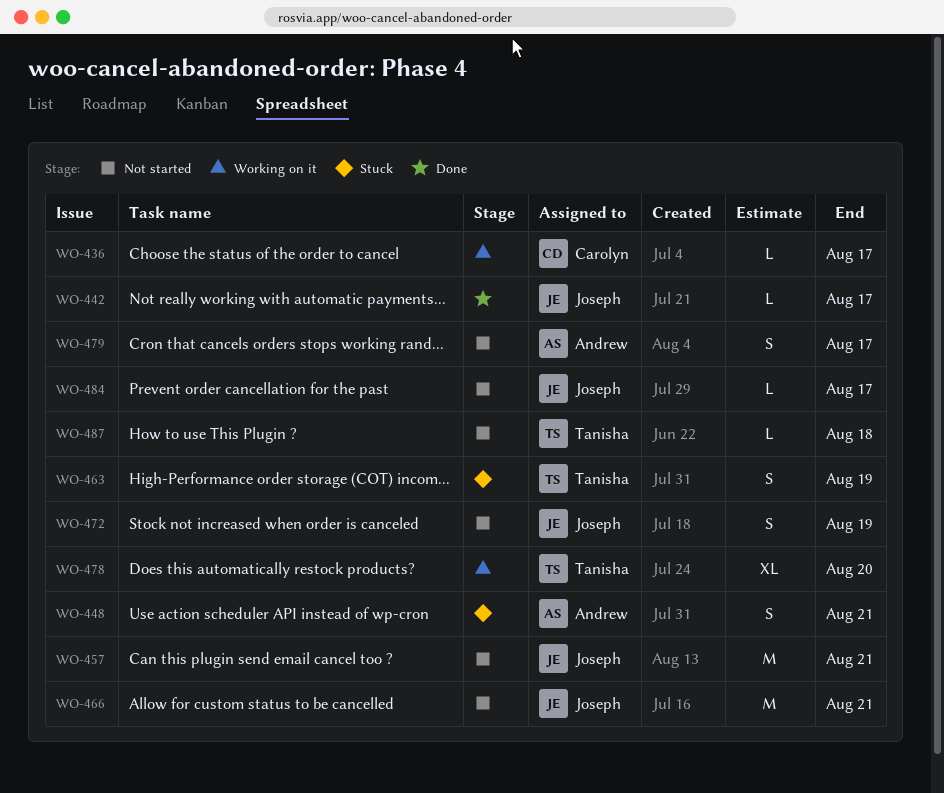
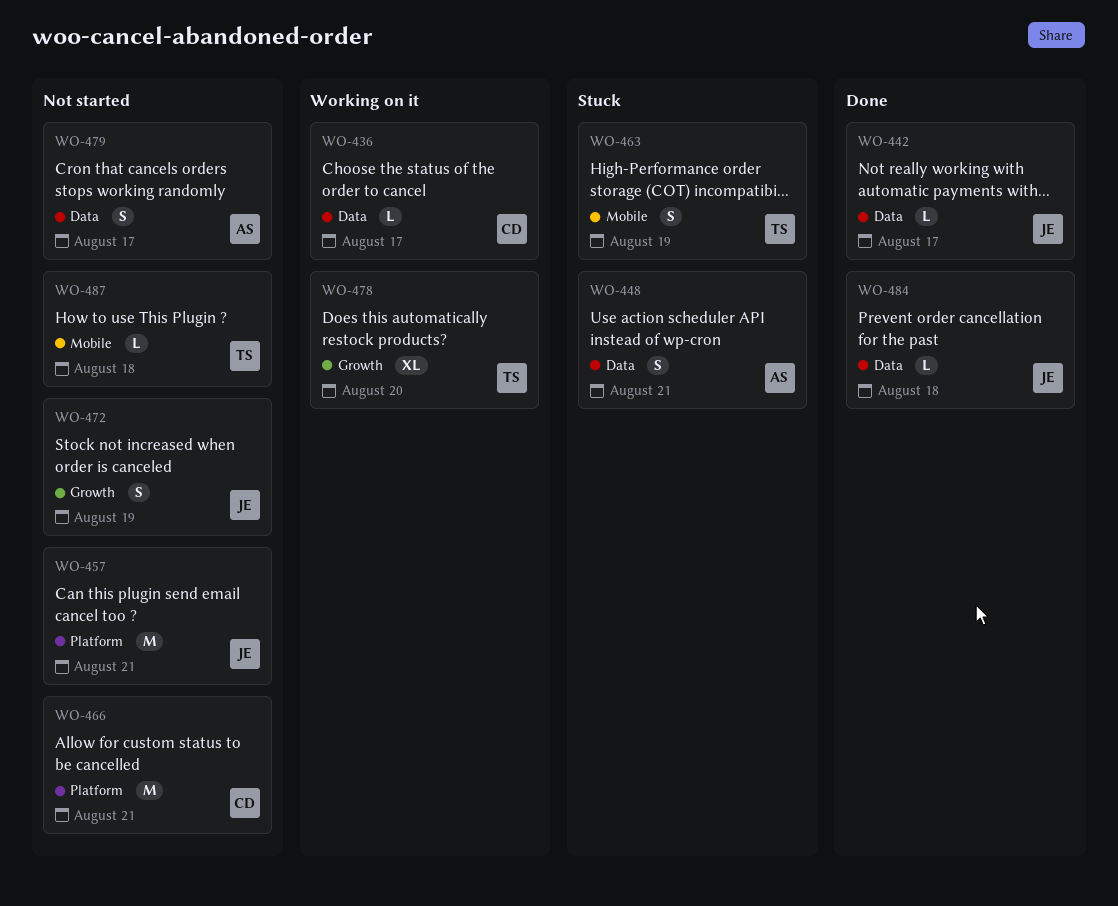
WO-466, owner: Joseph -> Carolyn
WO-484, status: Not started -> Done
WO-484, due: Aug 17 -> Aug 18

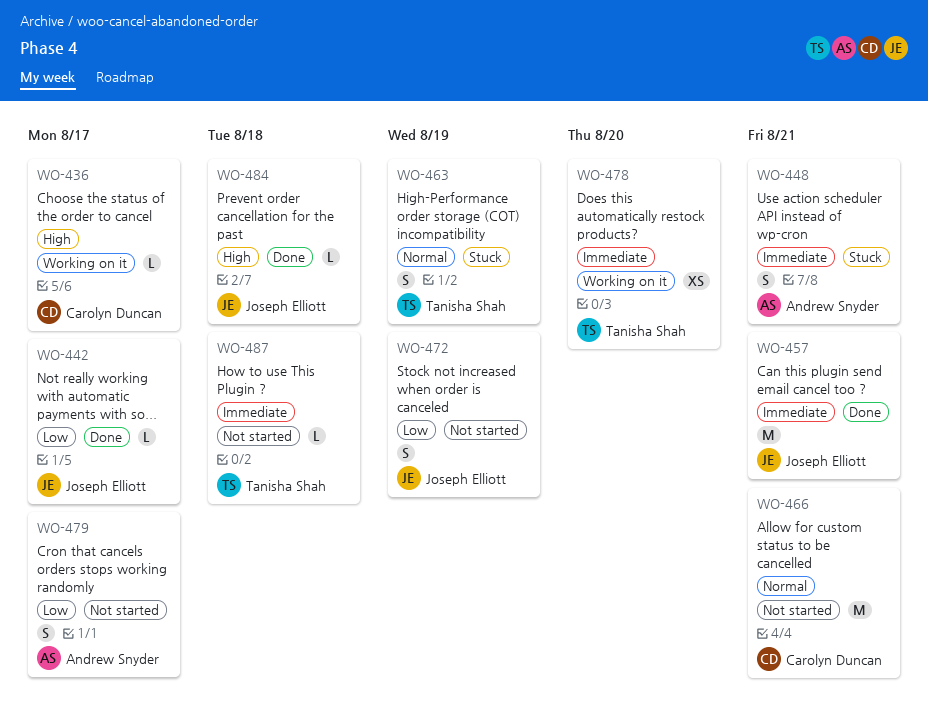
WO-457, status: Not started -> Done
WO-478, estimate: XL -> XS

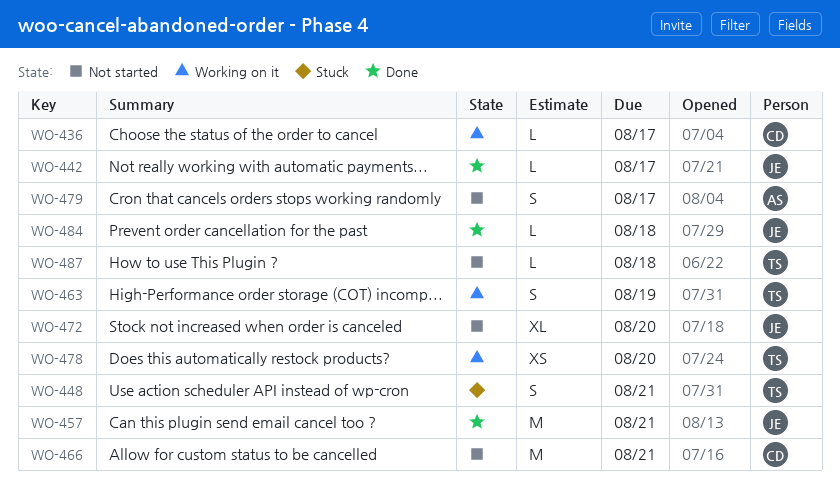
WO-448, owner: Andrew Snyder -> Tanisha Shah
WO-463, status: Stuck -> Working on it
WO-472, estimate: S -> XL
WO-472, due: Aug 19 -> Aug 20

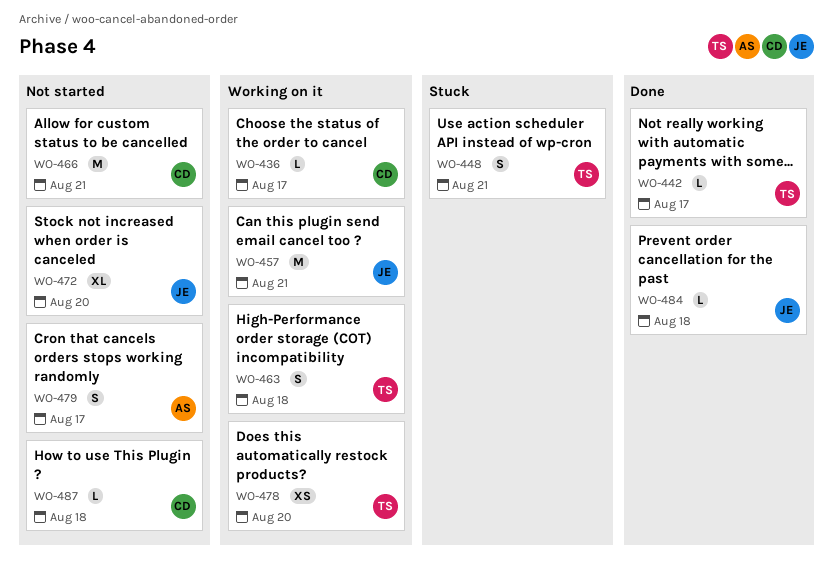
WO-442, owner: JE -> TS
WO-457, status: Done -> Working on it
WO-463, due: Aug 19 -> Aug 18
WO-487, owner: TS -> CD

